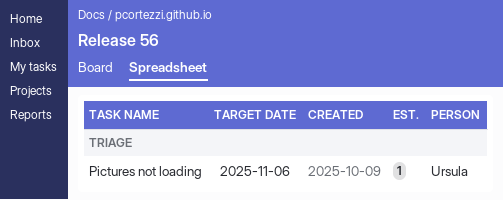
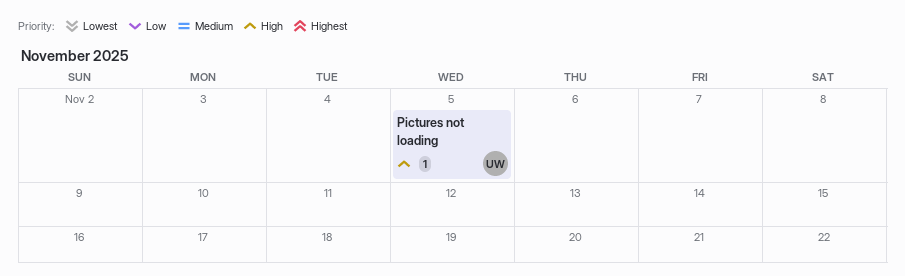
Pictures not loading, due: Nov 6 -> Nov 5

